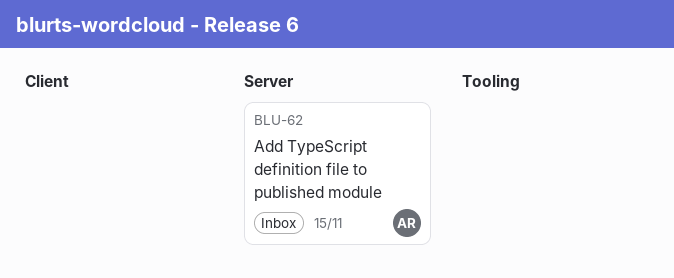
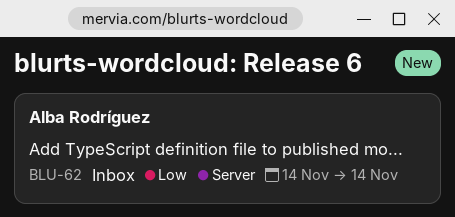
BLU-62, due: Nov 15 -> Nov 14

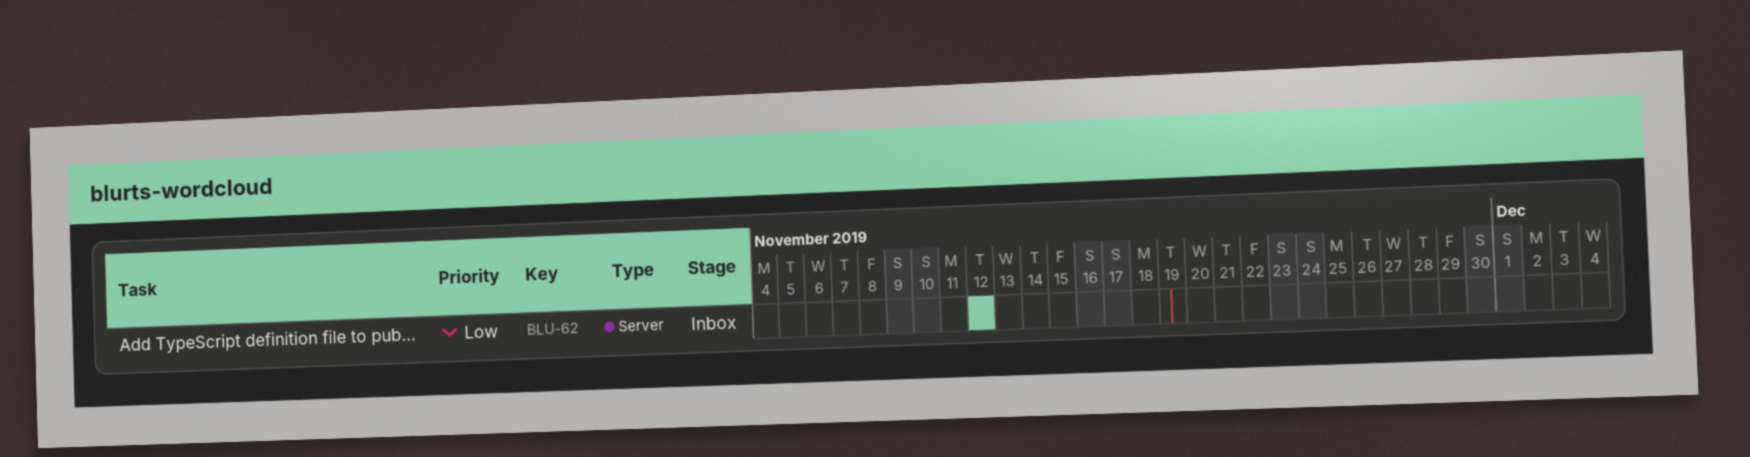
BLU-62, start: Nov 14 -> Nov 12
BLU-62, due: Nov 14 -> Nov 12

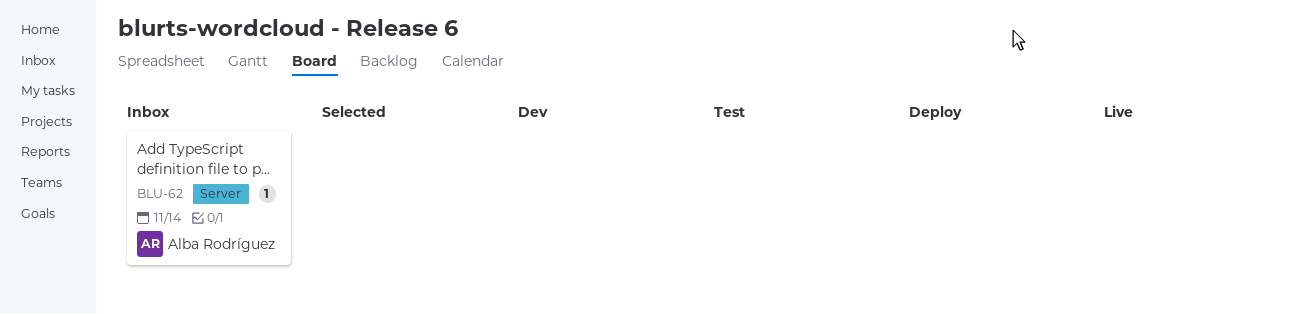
BLU-62, due: Nov 12 -> Nov 14

